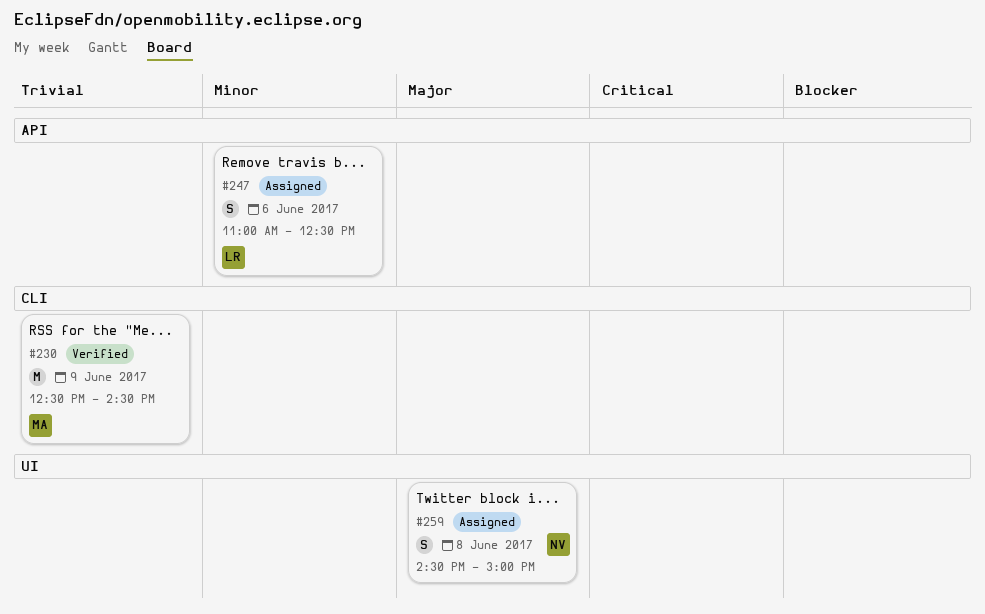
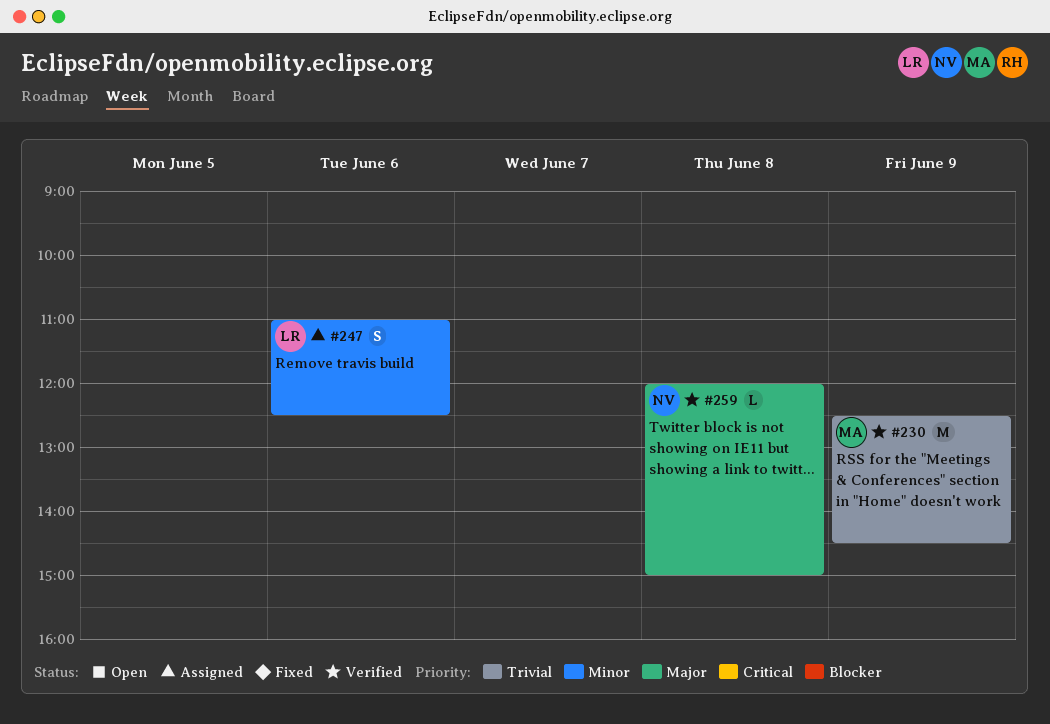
#259, status: Assigned -> Verified
#259, estimate: S -> L
#259, begins: 14:30 -> 12:00

